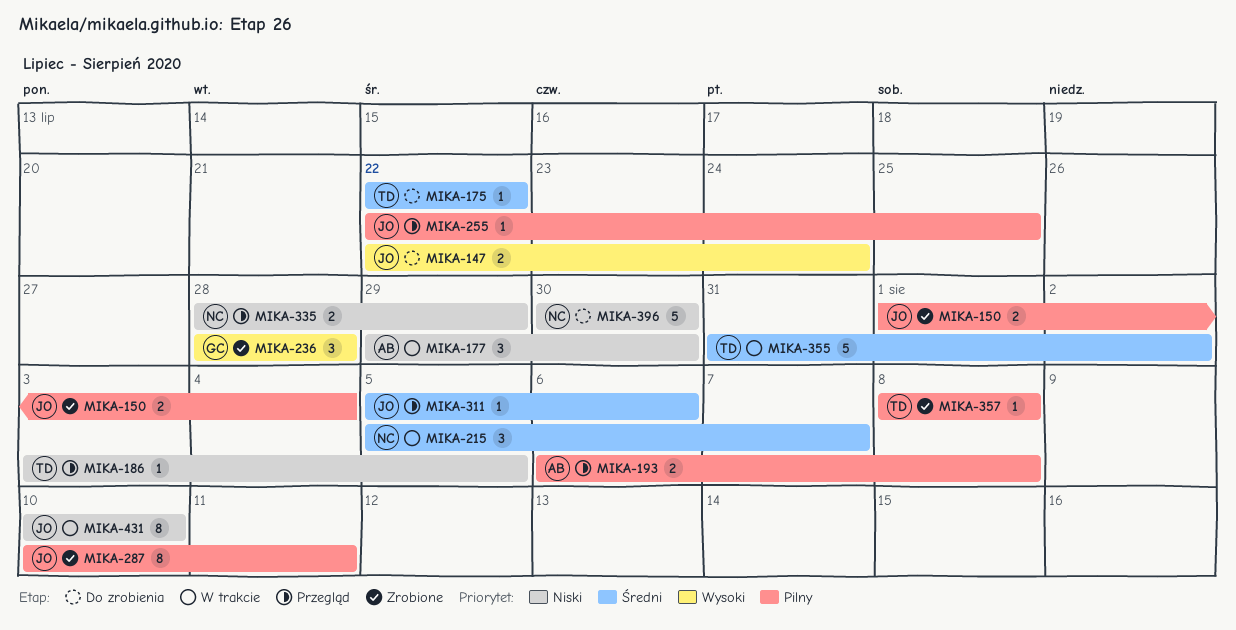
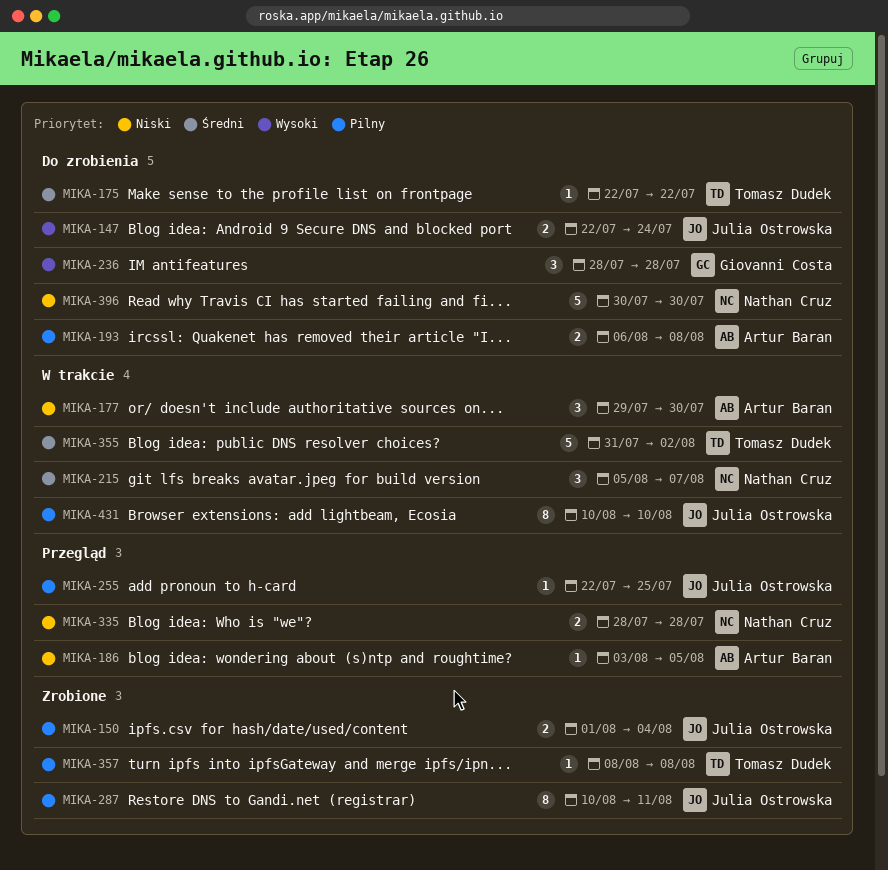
MIKA-186, owner: Tomasz Dudek -> Artur Baran
MIKA-193, status: Przegląd -> Do zrobienia
MIKA-236, status: Zrobione -> Do zrobienia
MIKA-311: present -> none
MIKA-335, due: Jul 29 -> Jul 28
MIKA-431, priority: Niski -> Pilny

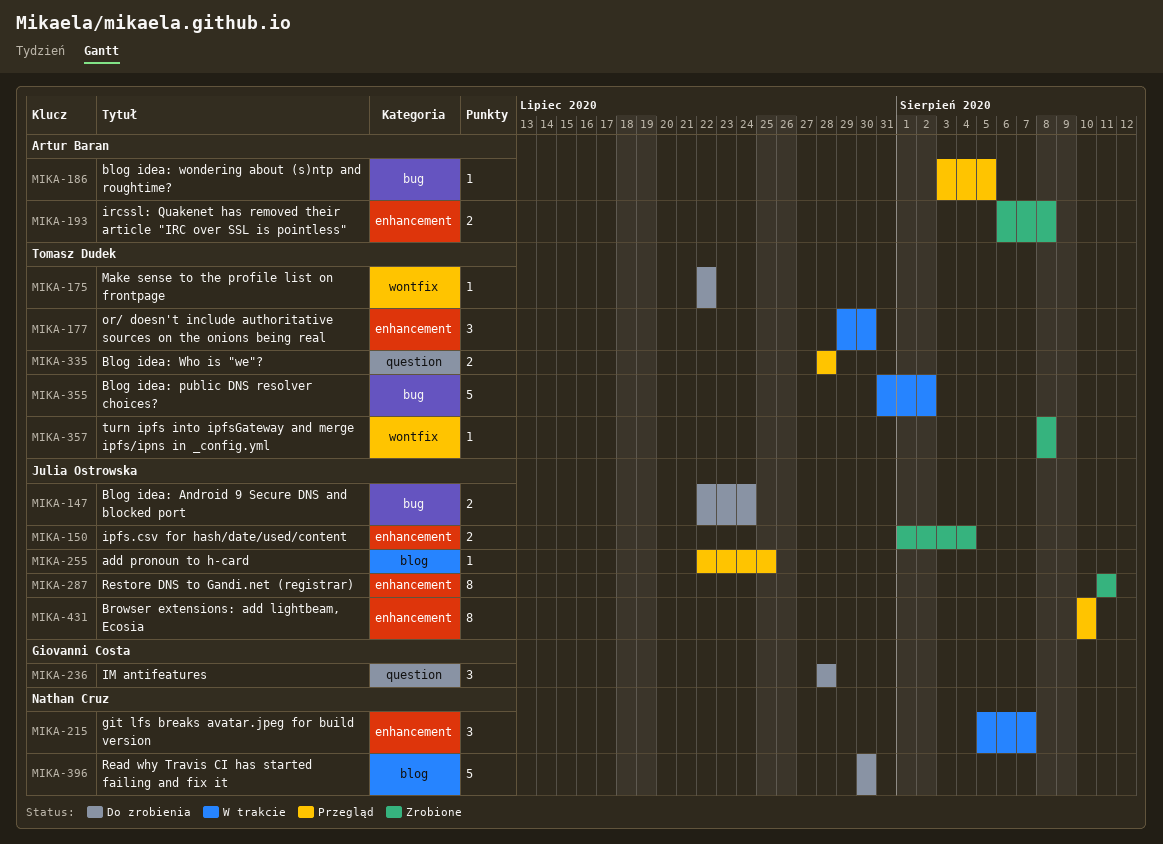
MIKA-177, owner: Artur Baran -> Tomasz Dudek
MIKA-193, status: Do zrobienia -> Zrobione
MIKA-287, start: Aug 10 -> Aug 11
MIKA-335, owner: Nathan Cruz -> Tomasz Dudek
MIKA-431, status: W trakcie -> Przegląd

